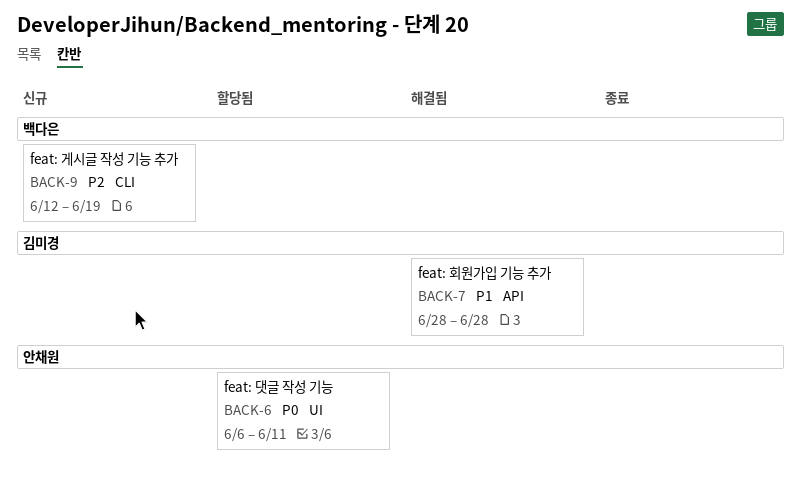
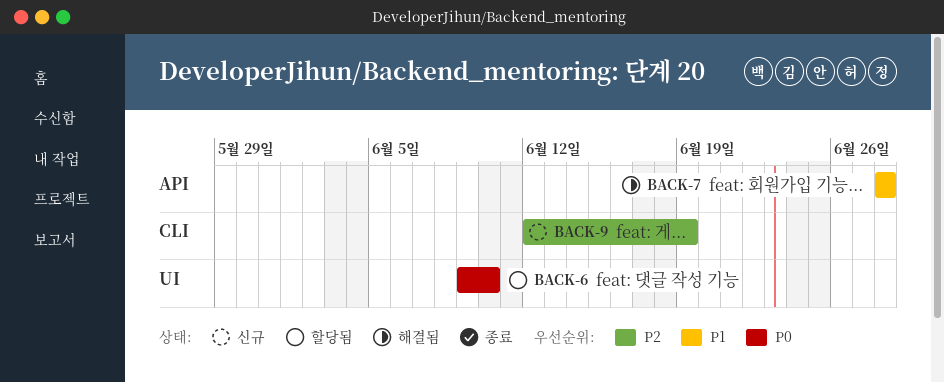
BACK-6, start: Jun 6 -> Jun 9
BACK-6, due: Jun 11 -> Jun 10

